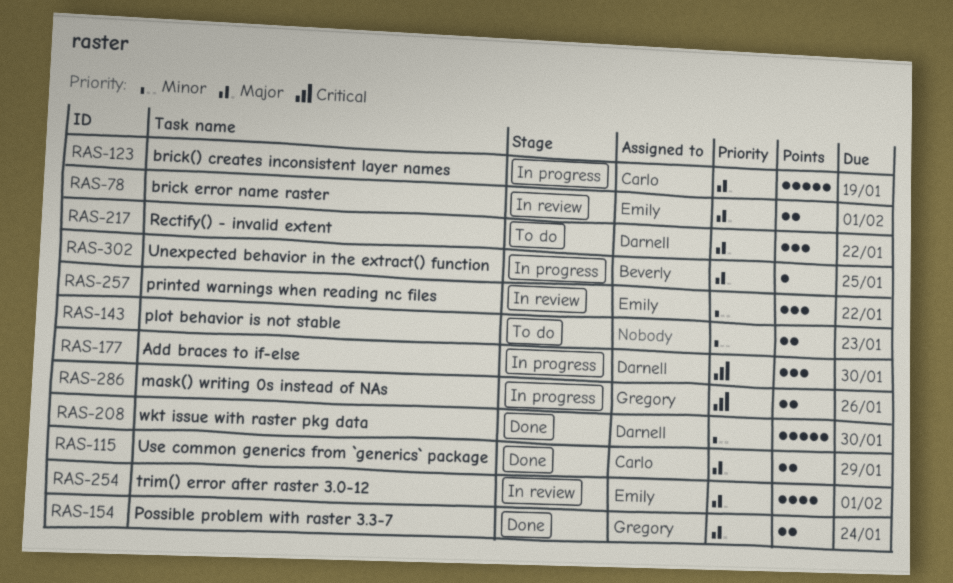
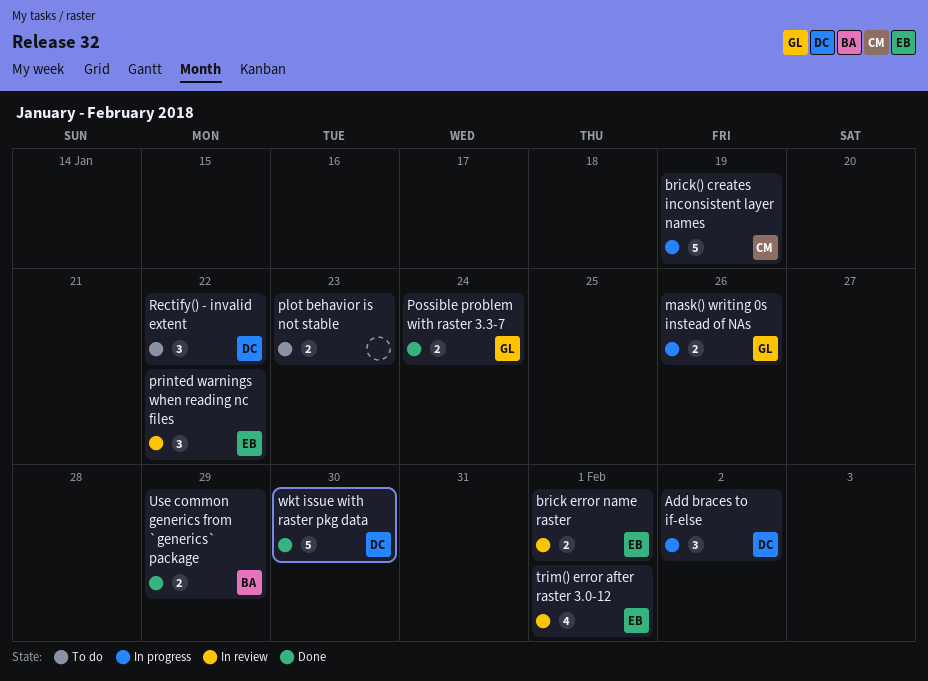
Add braces to if-else, due: Jan 30 -> Feb 2
Unexpected behavior in the extract() function: present -> none
Use common generics from `generics` package, owner: Carlo -> Beverly

